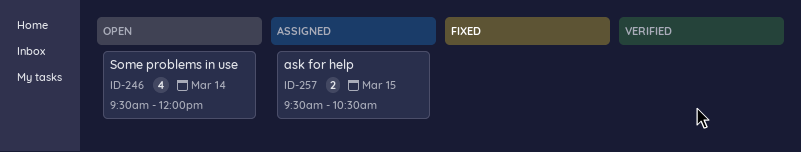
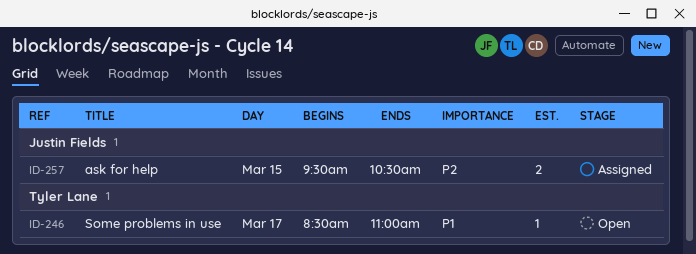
ID-246, estimate: 4 -> 1
ID-246, day: Mar 14 -> Mar 17
ID-246, begins: 09:30 -> 08:30
ID-246, ends: 12:00 -> 11:00

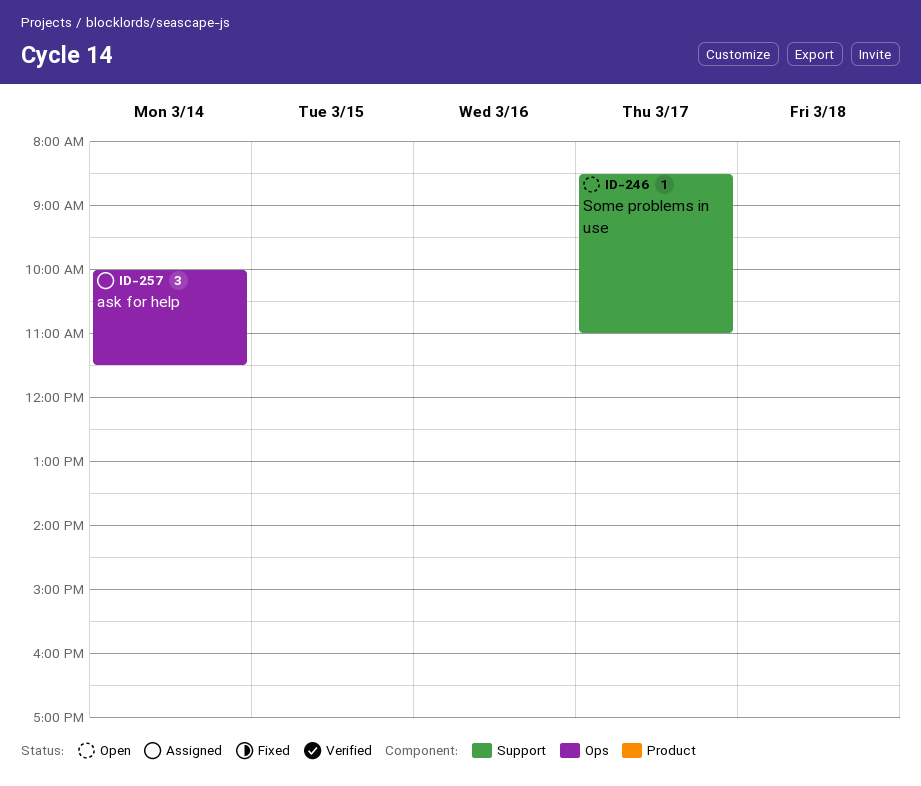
ID-257, estimate: 2 -> 3
ID-257, day: Mar 15 -> Mar 14
ID-257, begins: 09:30 -> 10:00
ID-257, ends: 10:30 -> 11:30

